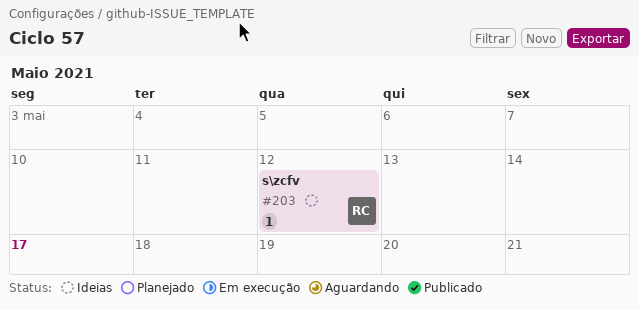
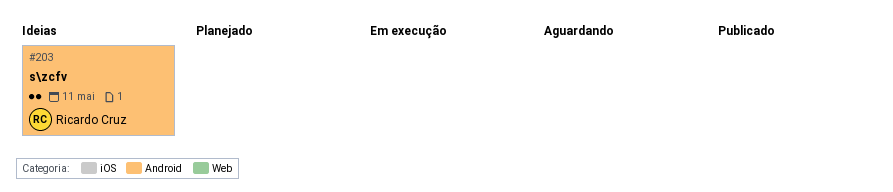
#203, estimate: 1 -> 2
#203, due: May 12 -> May 11

